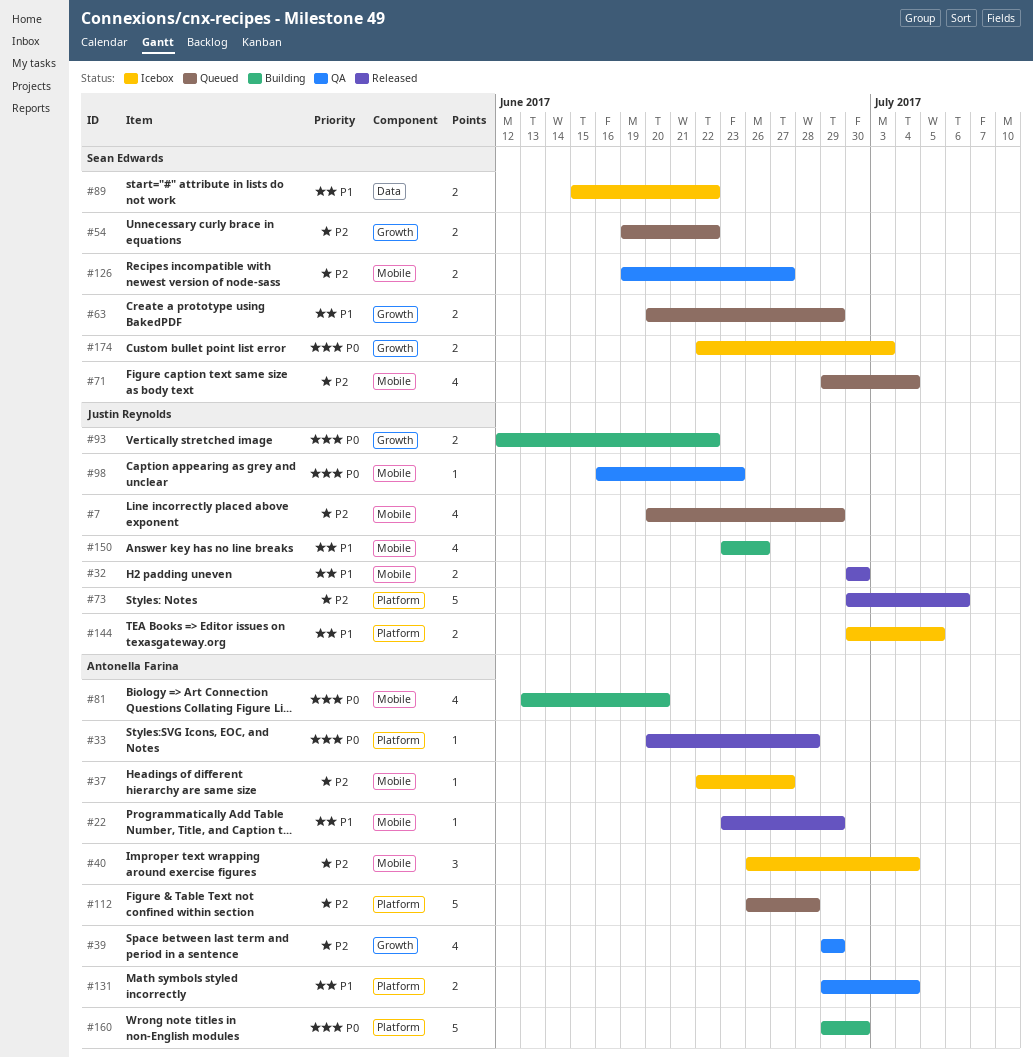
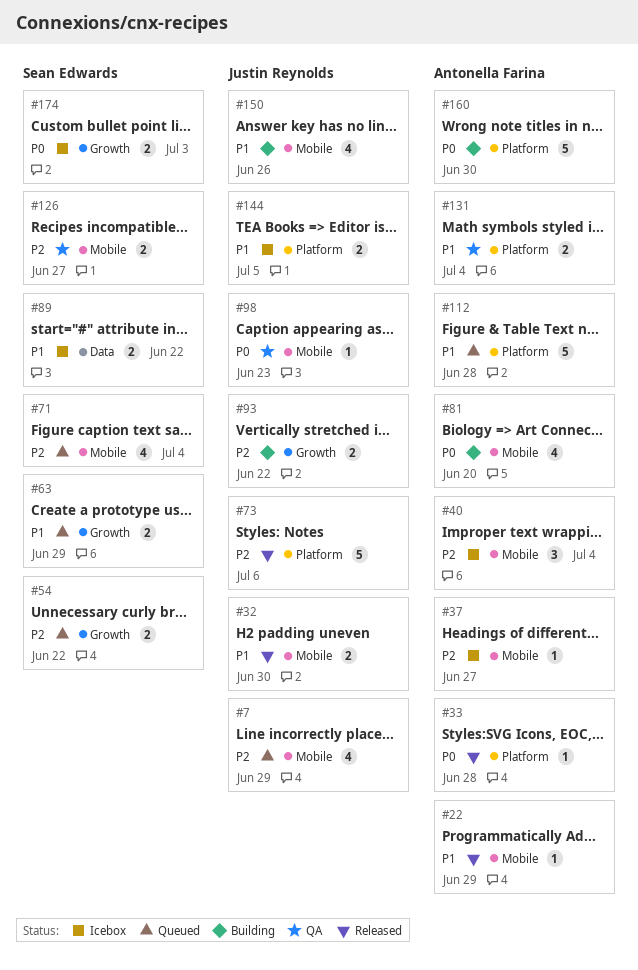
#39: present -> none
#93, priority: P0 -> P2
#112, priority: P2 -> P1

